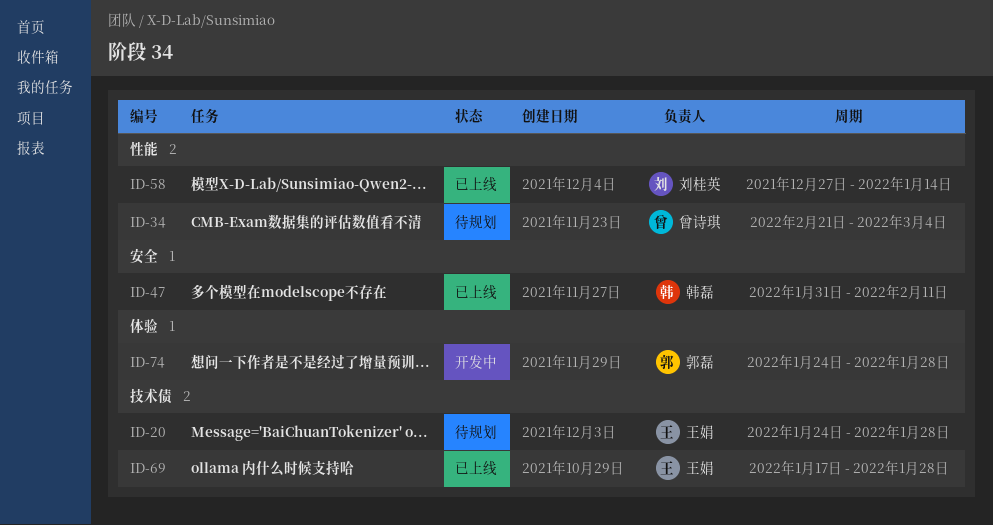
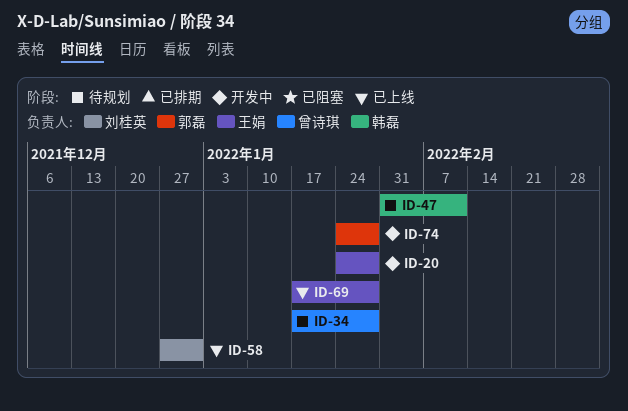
ID-20, status: 待规划 -> 开发中
ID-34, start: Feb 21 -> Jan 17
ID-34, due: Mar 4 -> Jan 28
ID-47, status: 已上线 -> 待规划
ID-58, due: Jan 14 -> Dec 31

